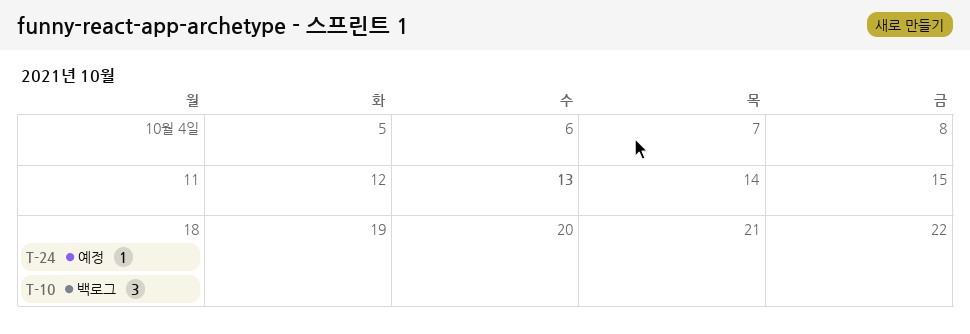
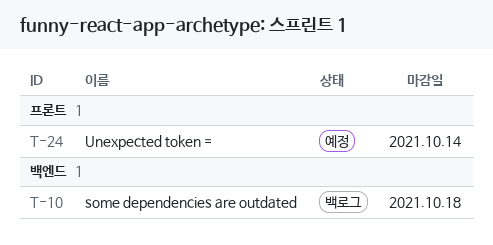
T-24, due: Oct 18 -> Oct 14

